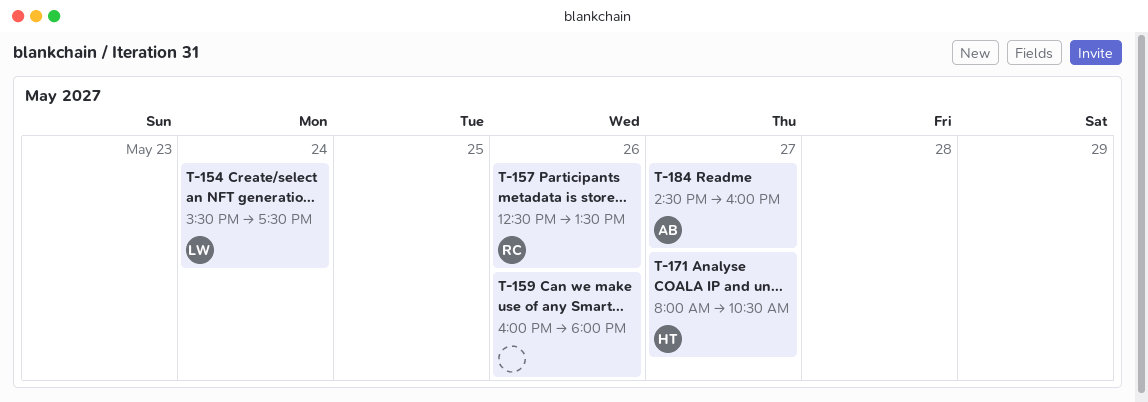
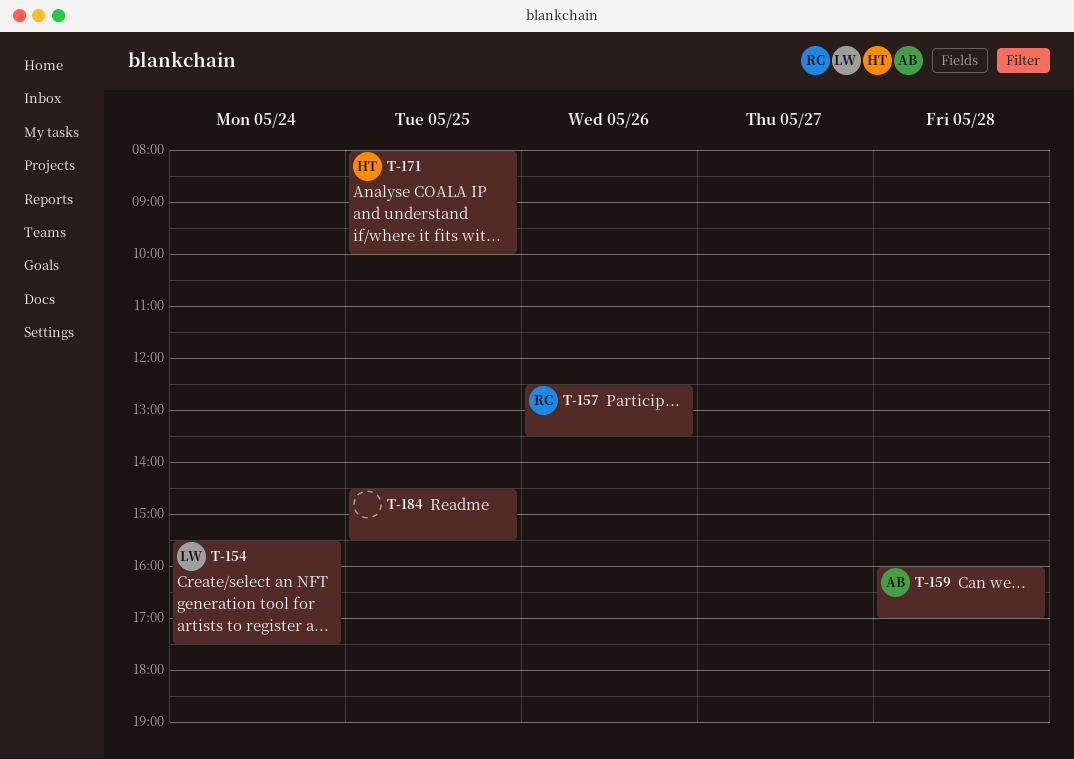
T-159, owner: none -> AB
T-159, day: May 26 -> May 28
T-159, ends: 18:00 -> 17:00
T-171, day: May 27 -> May 25
T-171, ends: 10:30 -> 10:00
T-184, owner: AB -> none
T-184, day: May 27 -> May 25
T-184, ends: 16:00 -> 15:30

